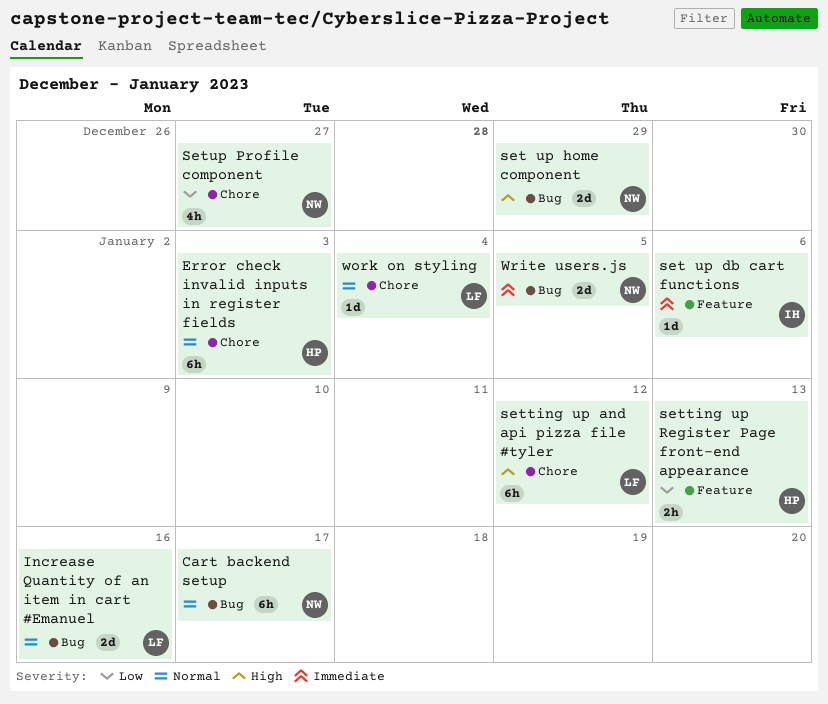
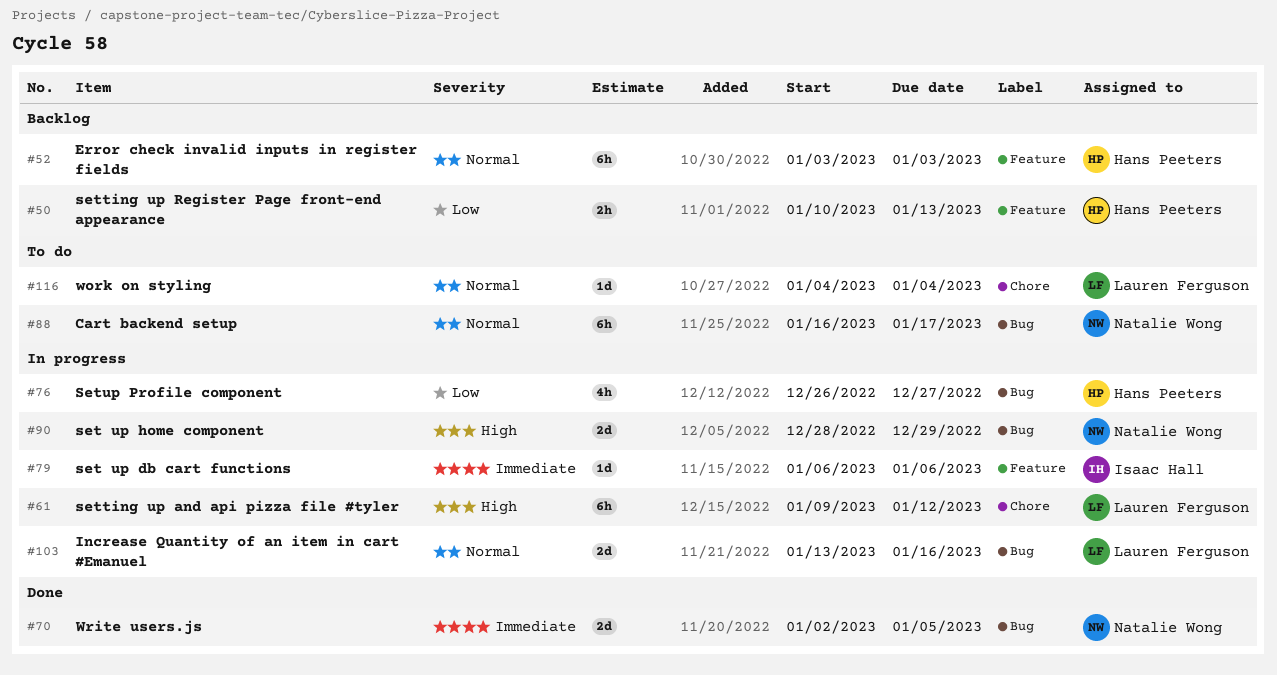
Error check invalid inputs in register fields, label: Chore -> Feature
Setup Profile component, owner: Natalie Wong -> Hans Peeters
Setup Profile component, label: Chore -> Bug

